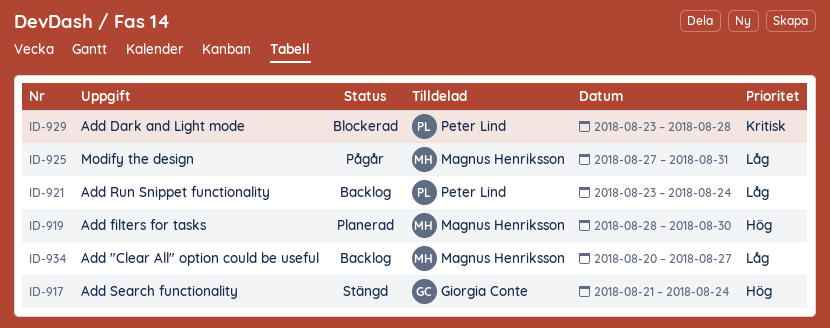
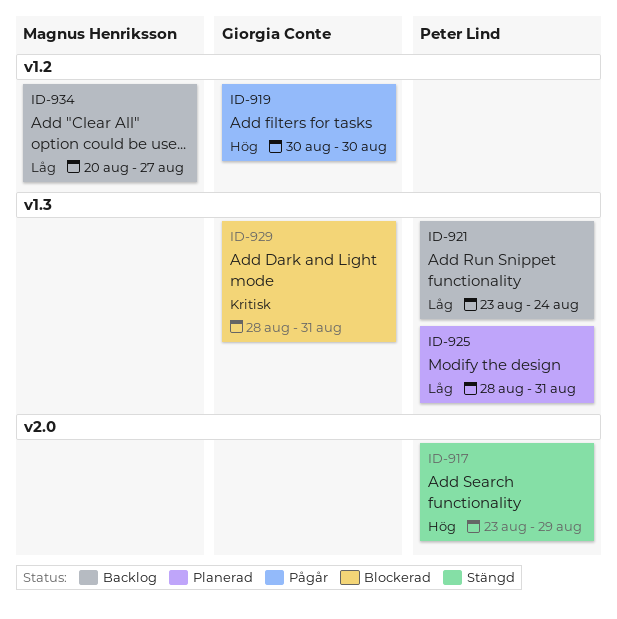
ID-917, owner: Giorgia Conte -> Peter Lind
ID-917, start: Aug 21 -> Aug 23
ID-917, due: Aug 24 -> Aug 29
ID-919, status: Planerad -> Pågår
ID-919, owner: Magnus Henriksson -> Giorgia Conte
ID-919, start: Aug 28 -> Aug 30
ID-925, status: Pågår -> Planerad
ID-925, owner: Magnus Henriksson -> Peter Lind
ID-925, start: Aug 27 -> Aug 28
ID-929, owner: Peter Lind -> Giorgia Conte
ID-929, start: Aug 23 -> Aug 28
ID-929, due: Aug 28 -> Aug 31

